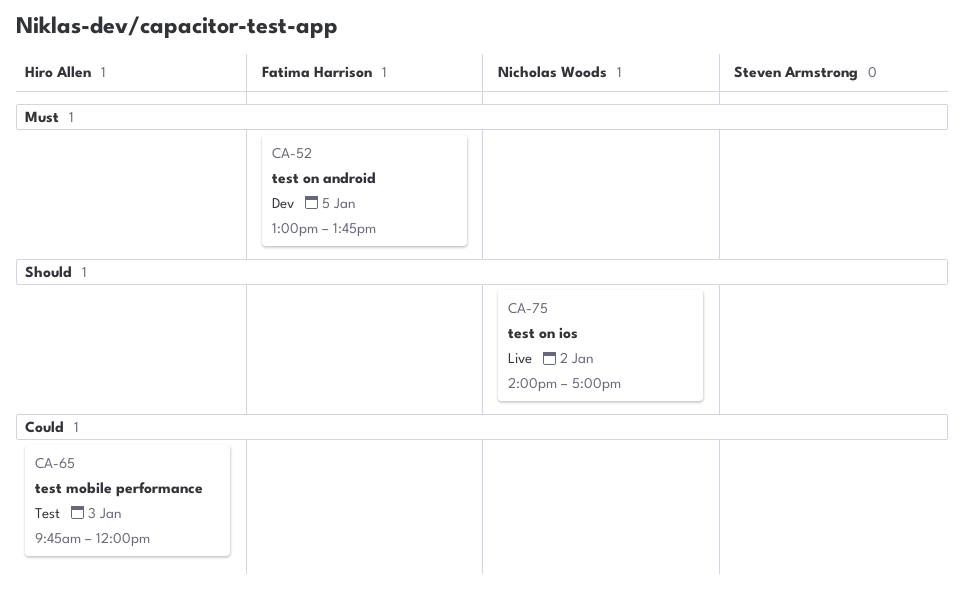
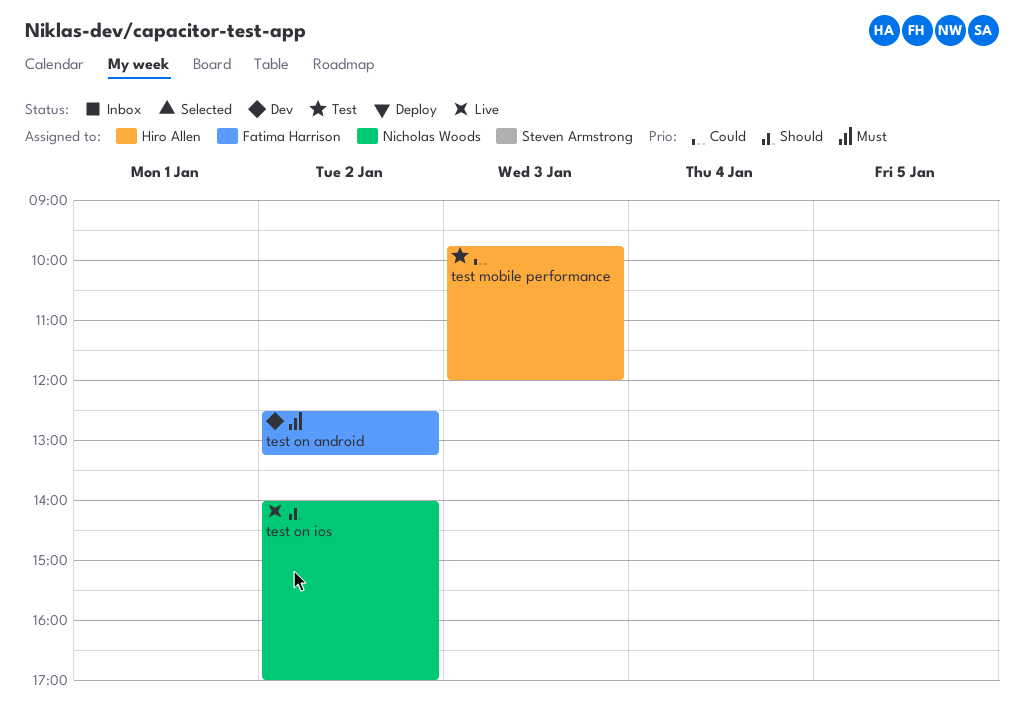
test on android, day: Jan 5 -> Jan 2
test on android, begins: 13:00 -> 12:30
test on android, ends: 13:45 -> 13:15

